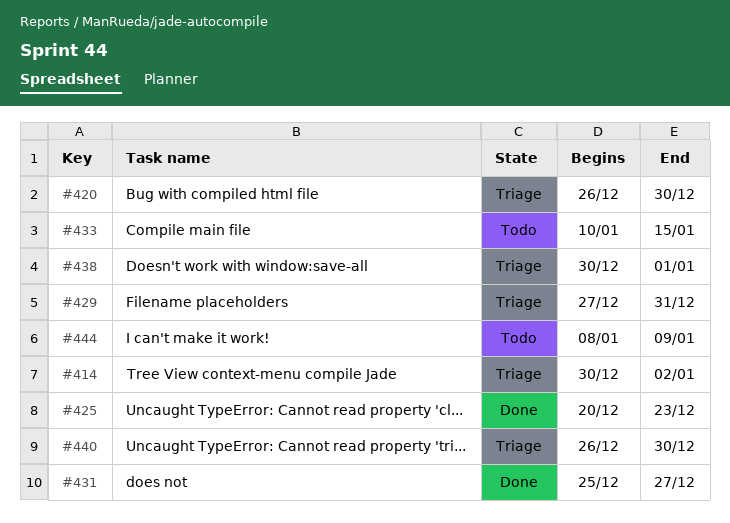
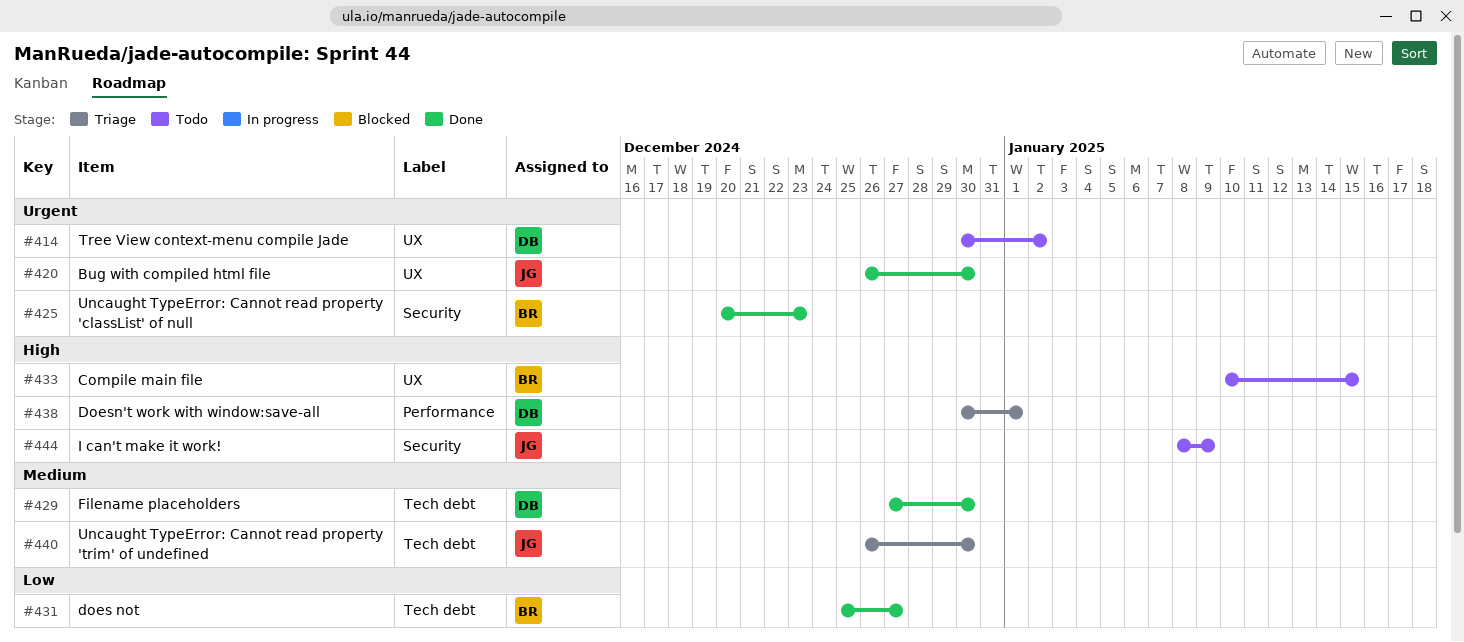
#414, status: Triage -> Todo
#420, status: Triage -> Done
#429, status: Triage -> Done
#429, due: Dec 31 -> Dec 30

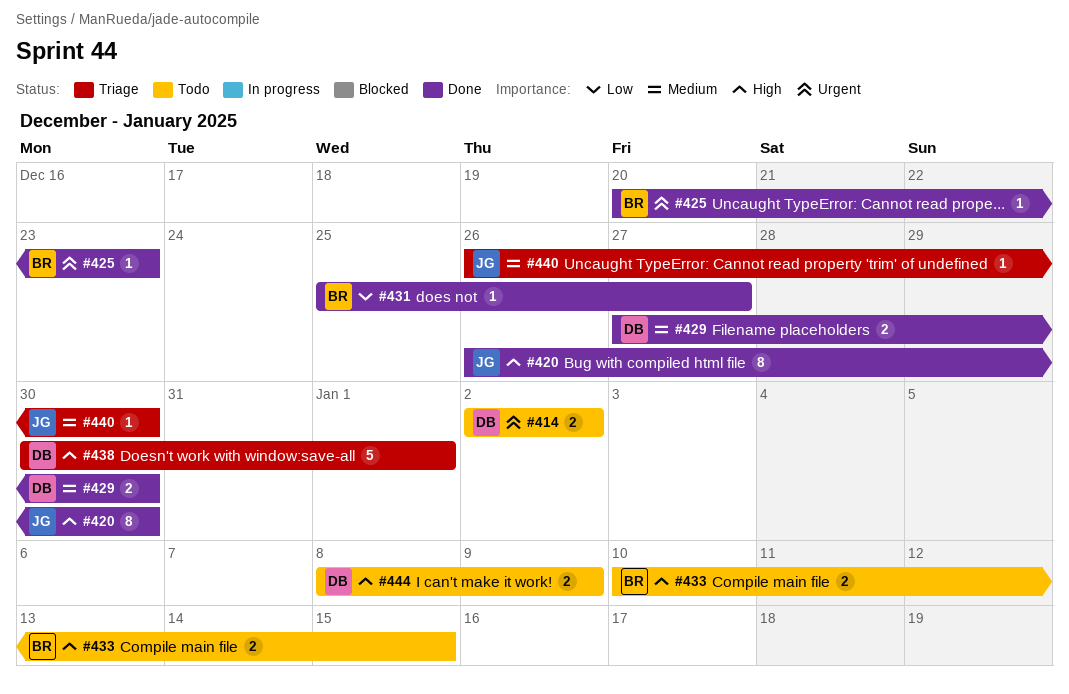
#414, start: Dec 30 -> Jan 2
#420, priority: Urgent -> High
#444, owner: JG -> DB

